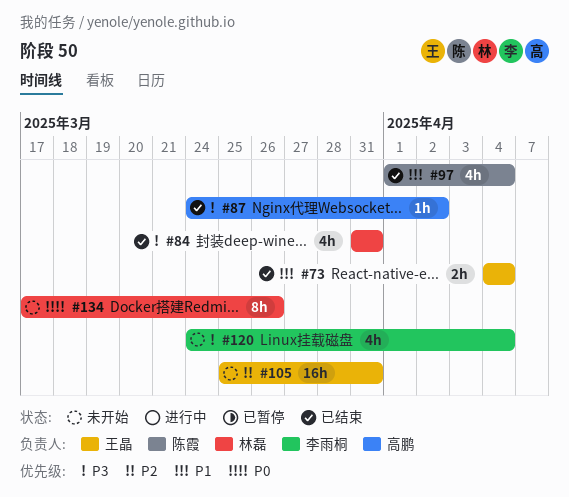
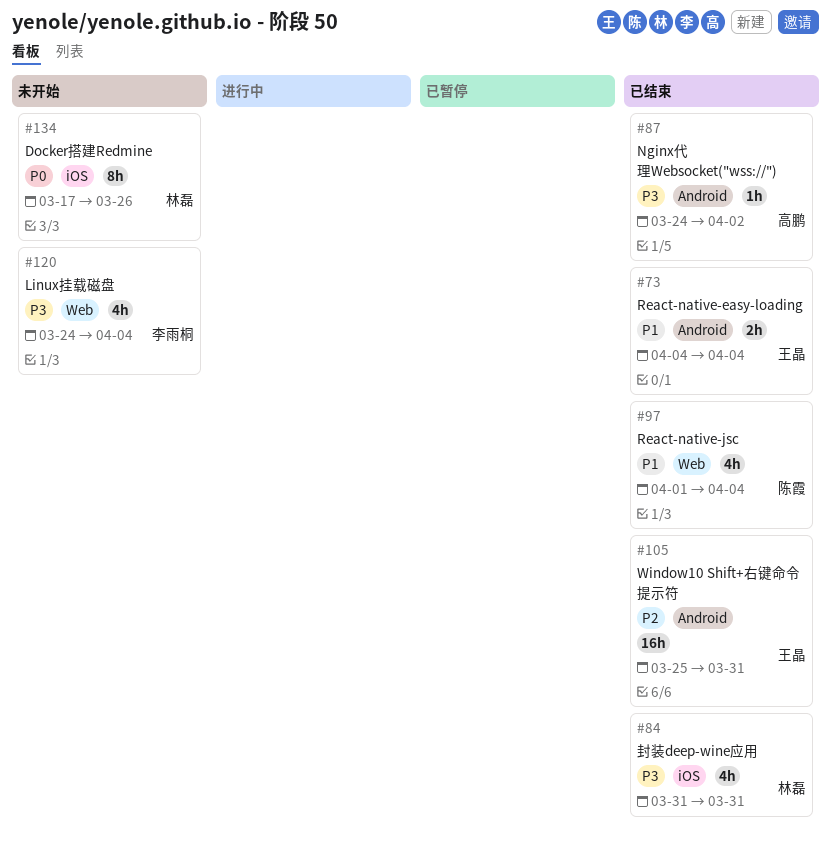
#105, status: 未开始 -> 已结束

